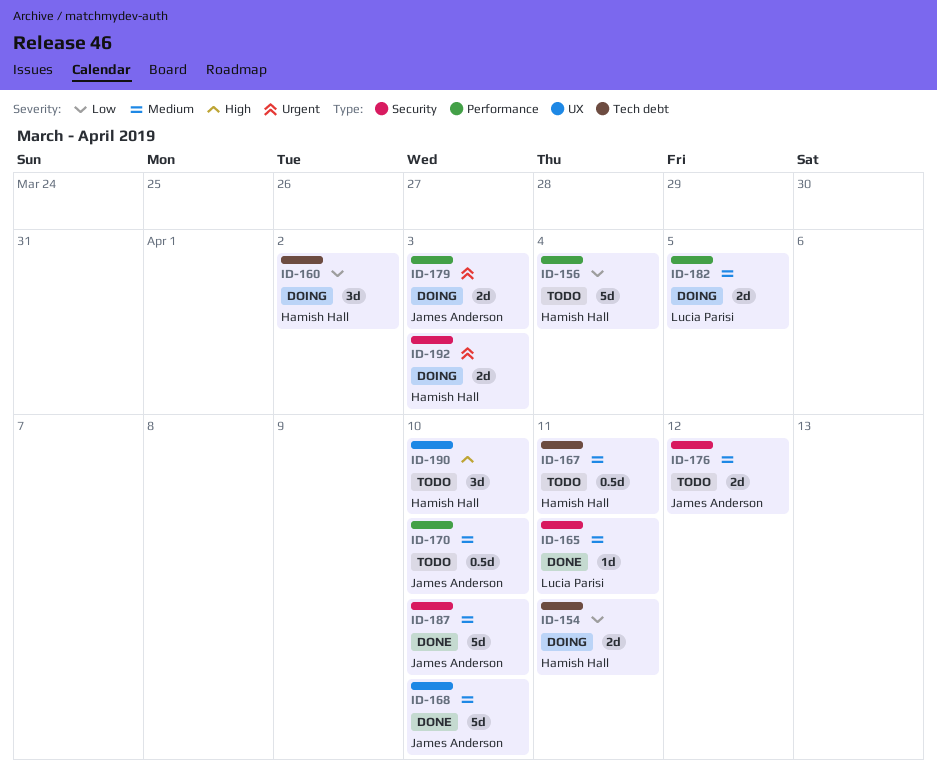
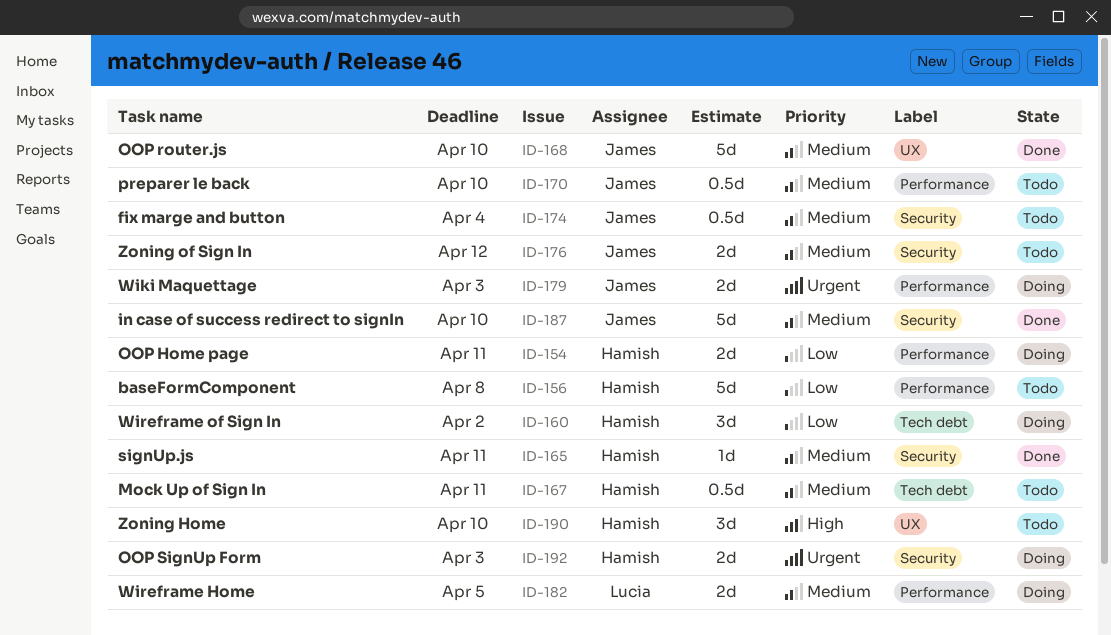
ID-154, label: Tech debt -> Performance
ID-156, due: Apr 4 -> Apr 8
ID-165, owner: Lucia Parisi -> Hamish Hall
ID-174: none -> present

